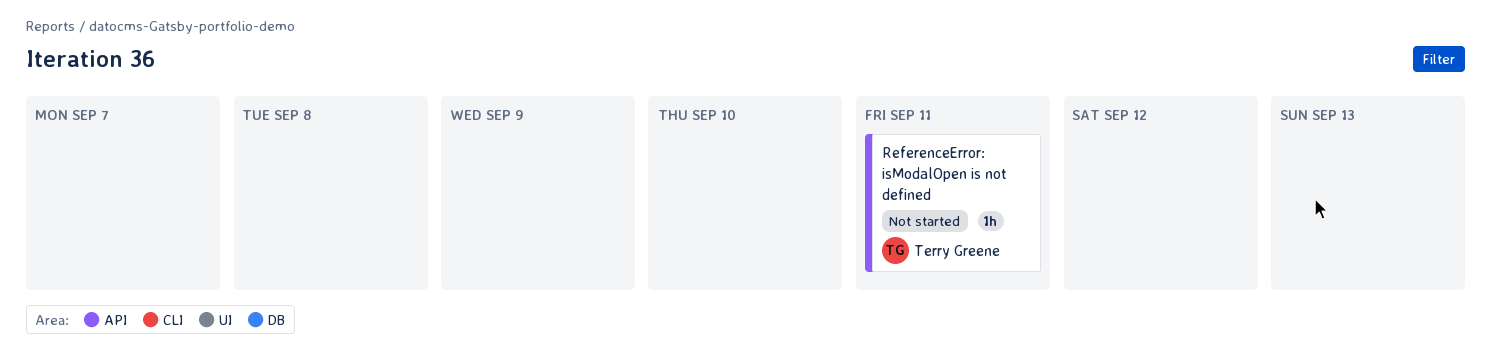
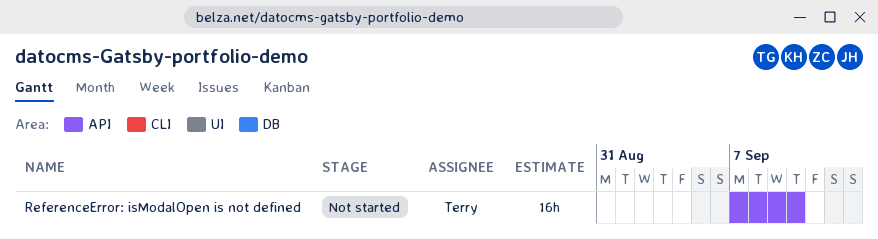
ReferenceError: isModalOpen is not defined, estimate: 1h -> 16h
ReferenceError: isModalOpen is not defined, due: Sep 11 -> Sep 10

